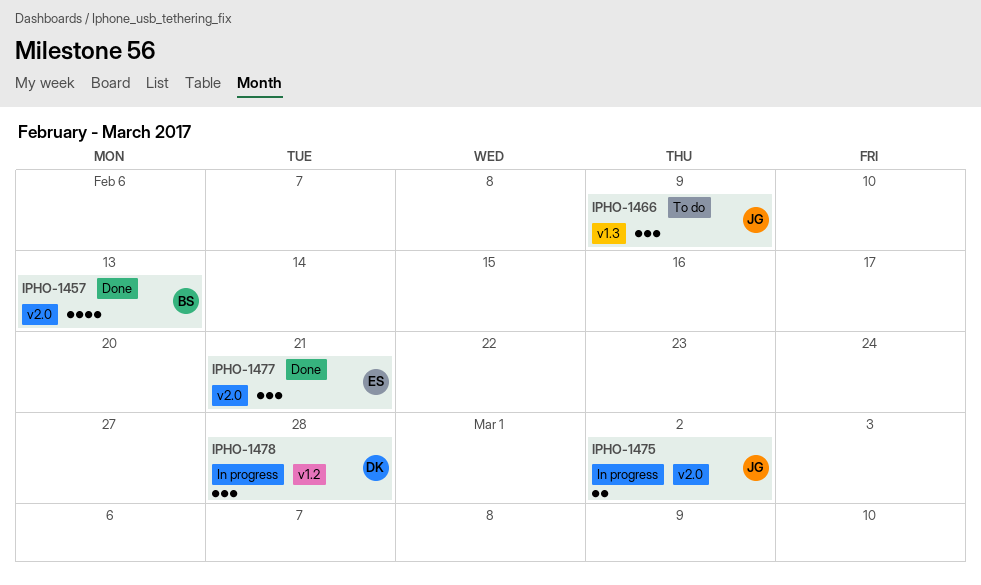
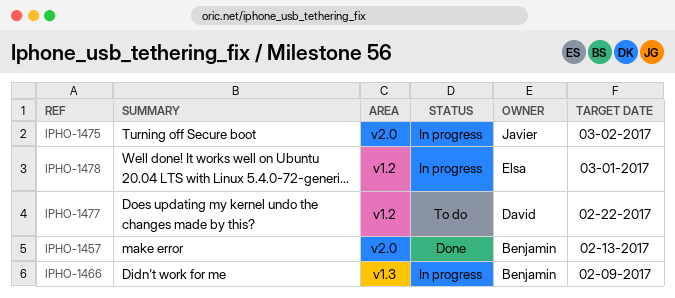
IPHO-1466, status: To do -> In progress
IPHO-1466, owner: Javier -> Benjamin
IPHO-1477, status: Done -> To do
IPHO-1477, owner: Elsa -> David
IPHO-1477, label: v2.0 -> v1.2
IPHO-1477, due: Feb 21 -> Feb 22
IPHO-1478, owner: David -> Elsa
IPHO-1478, due: Feb 28 -> Mar 1

